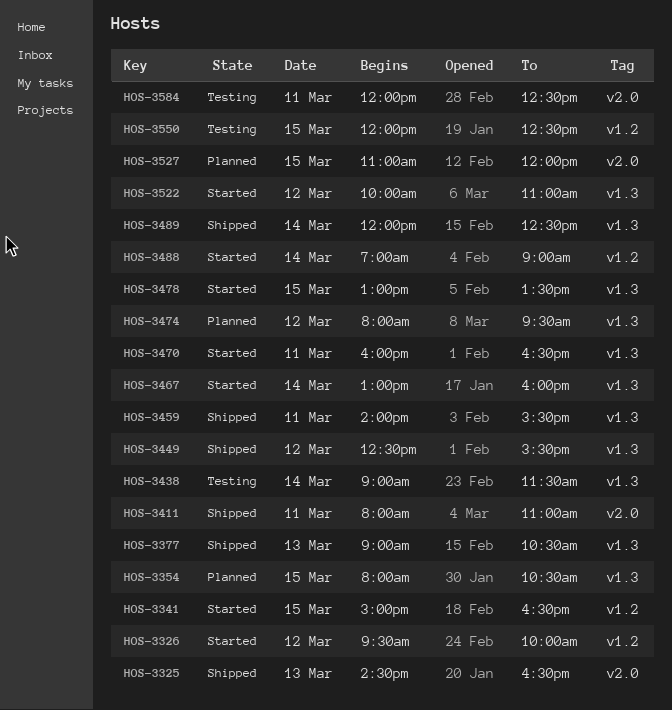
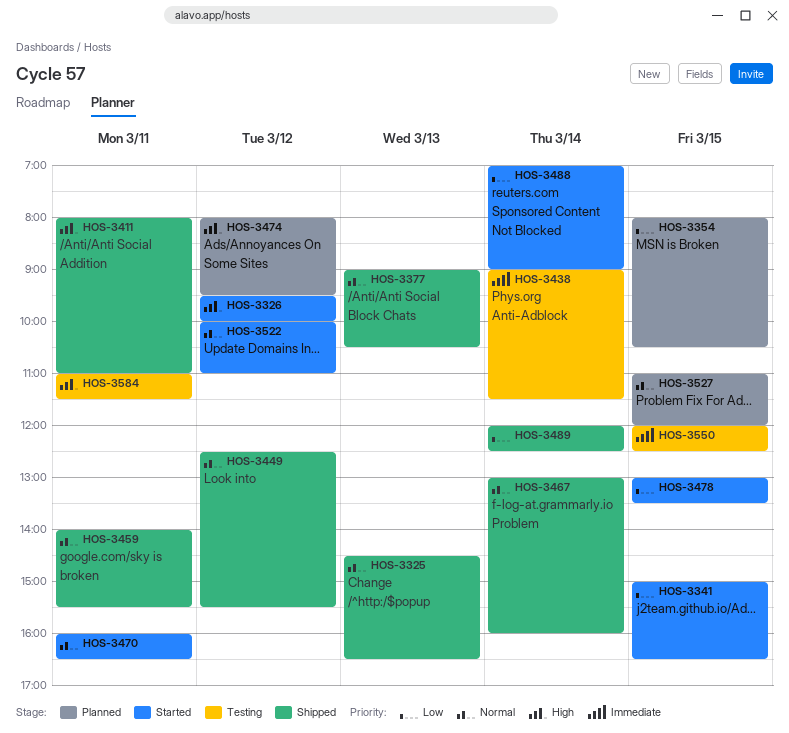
HOS-3467, status: Started -> Shipped
HOS-3584, begins: 12:00 -> 11:00
HOS-3584, ends: 12:30 -> 11:30

